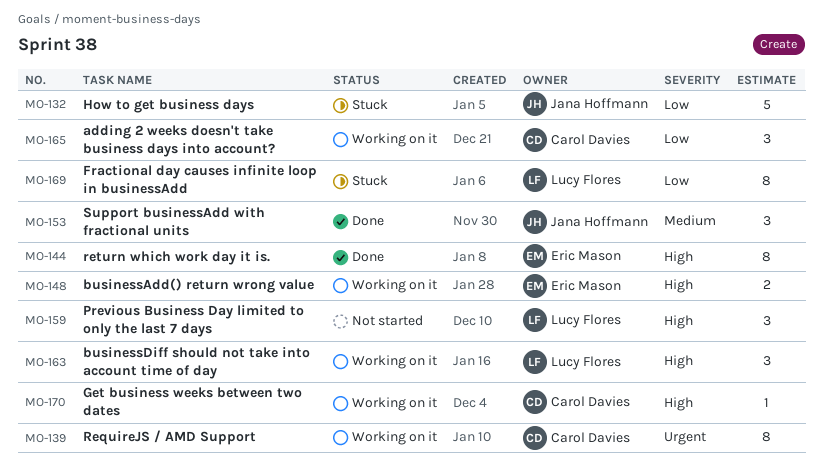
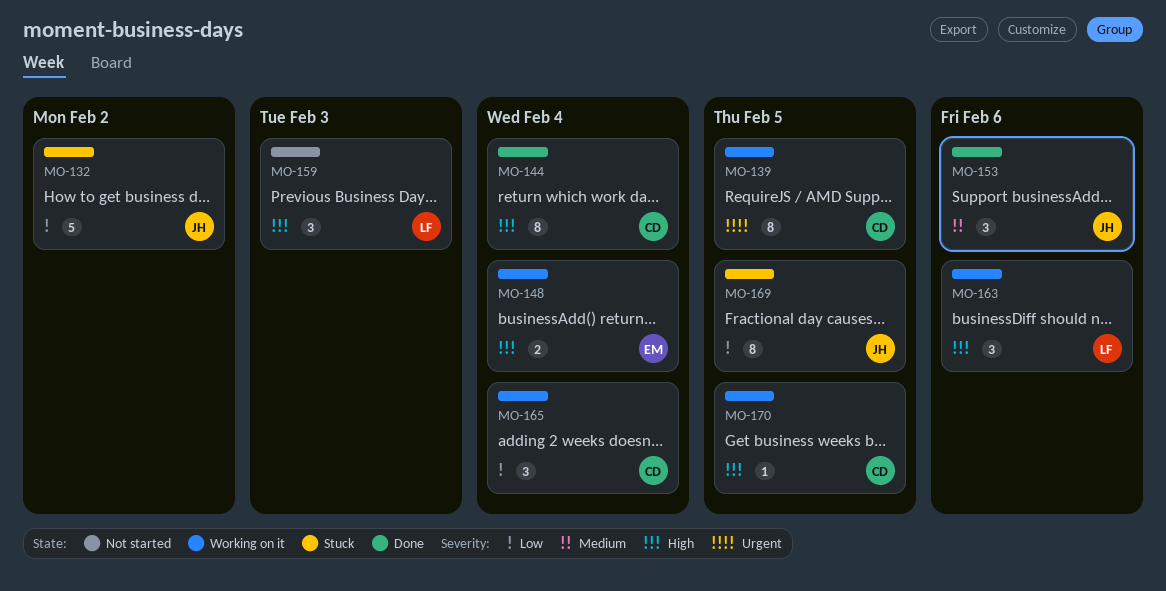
MO-144, owner: Eric Mason -> Carol Davies
MO-169, owner: Lucy Flores -> Jana Hoffmann

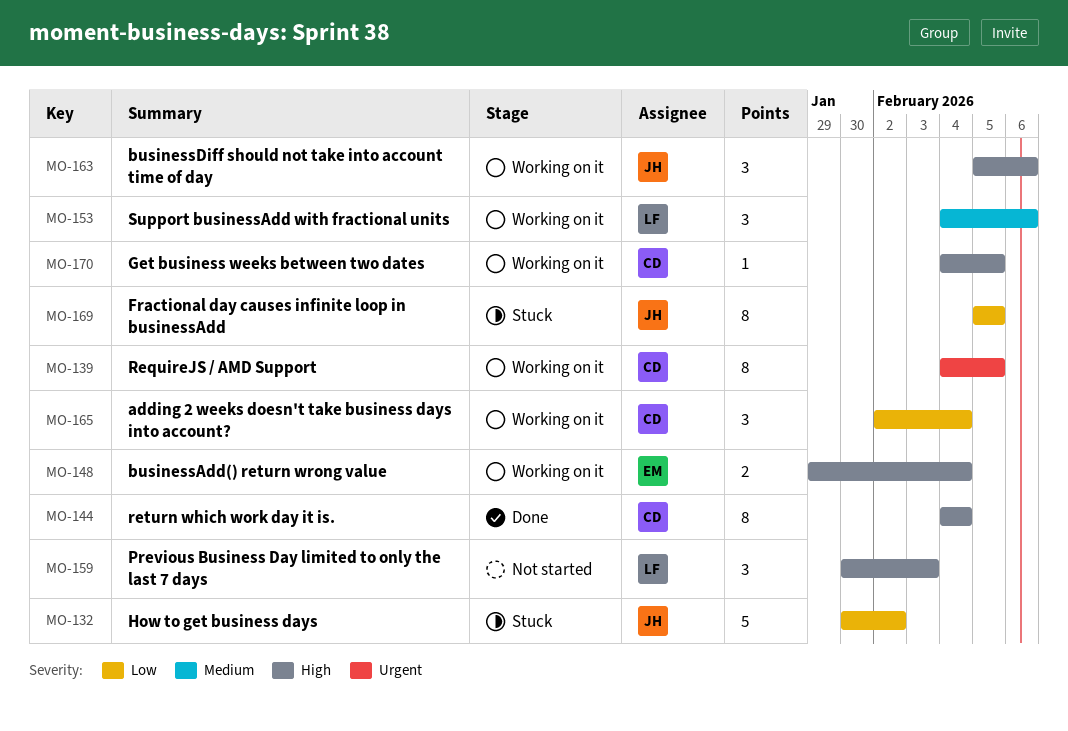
MO-153, status: Done -> Working on it
MO-153, owner: JH -> LF
MO-163, owner: LF -> JH

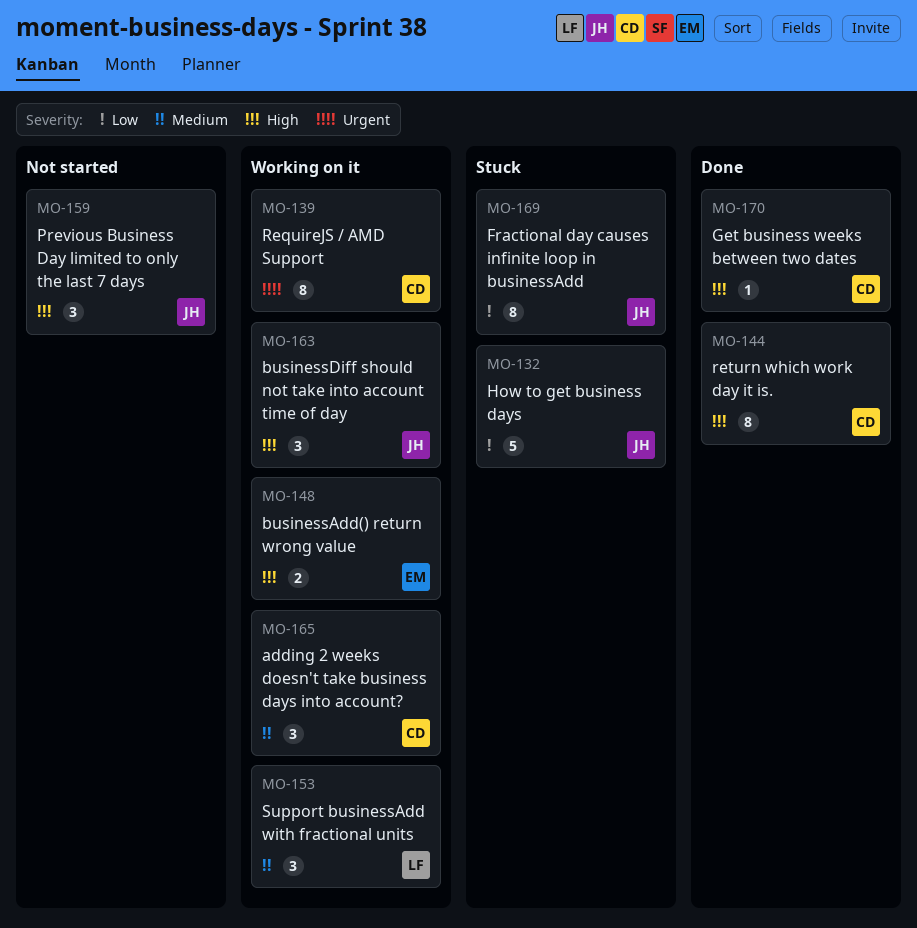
MO-159, owner: LF -> JH
MO-165, priority: Low -> Medium
MO-170, status: Working on it -> Done

